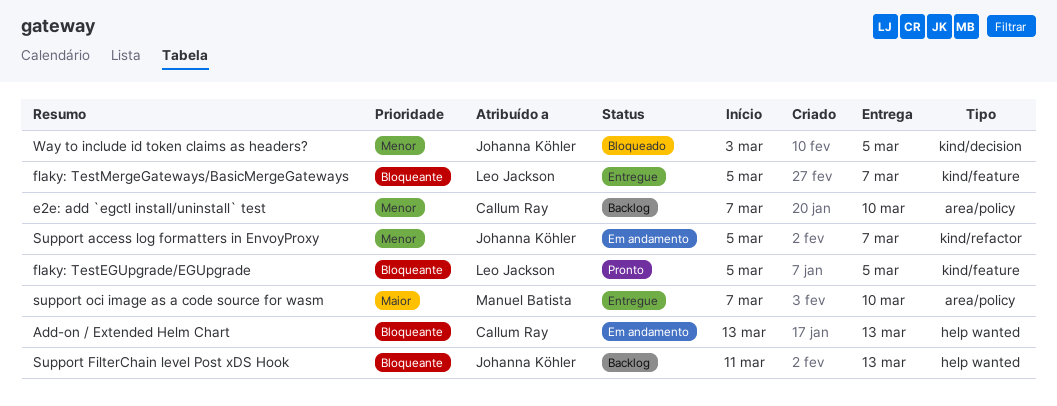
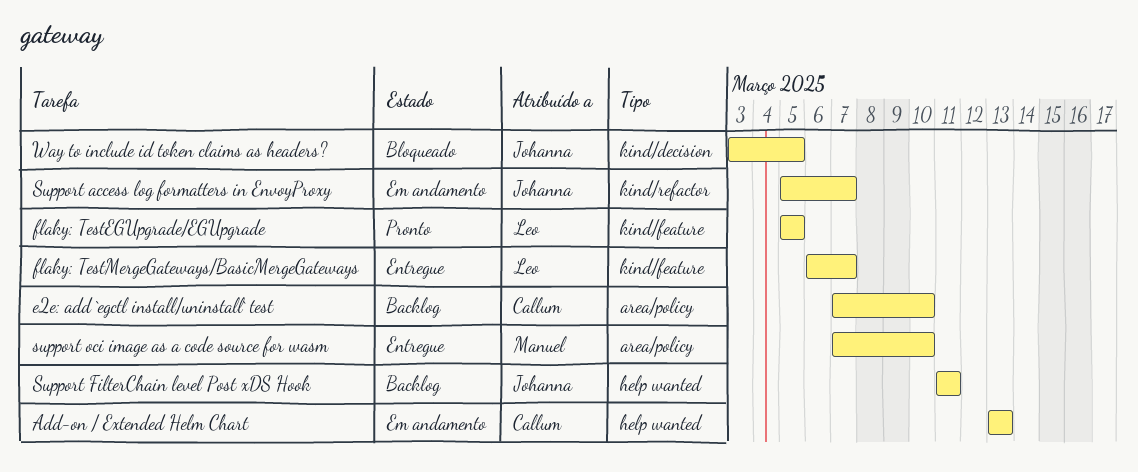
flaky: TestMergeGateways/BasicMergeGateways, start: Mar 5 -> Mar 6
Support FilterChain level Post xDS Hook, due: Mar 13 -> Mar 11

